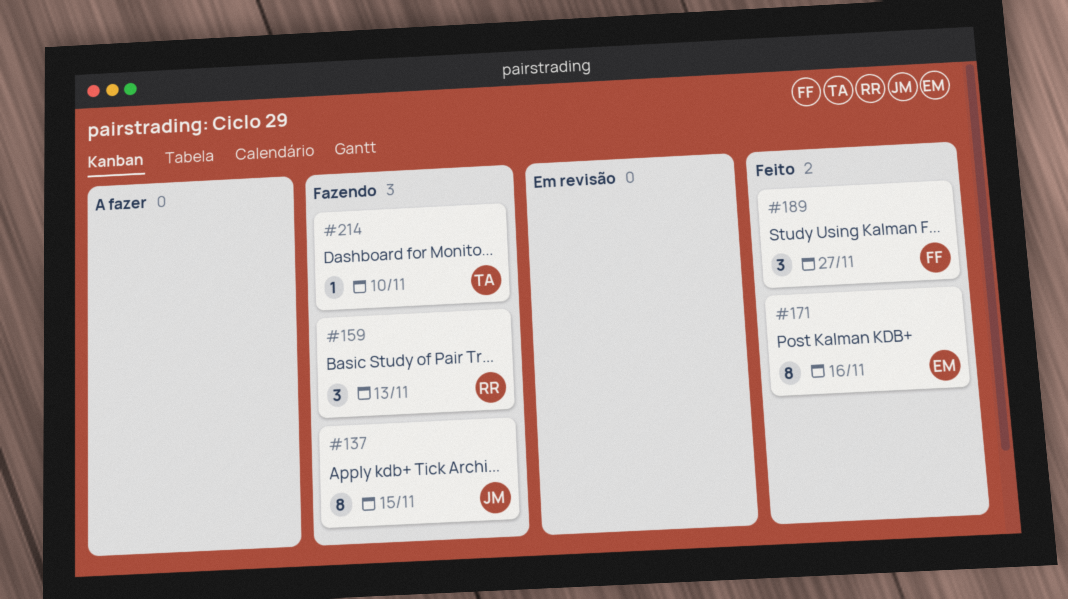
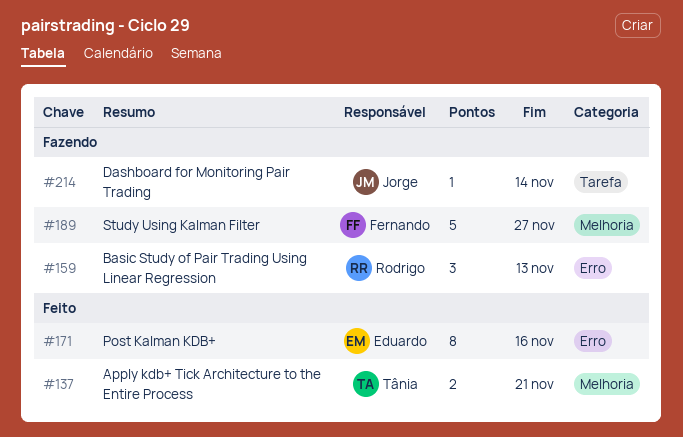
#137, status: Fazendo -> Feito
#137, owner: Jorge -> Tânia
#137, estimate: 8 -> 2
#137, due: Nov 15 -> Nov 21
#189, status: Feito -> Fazendo
#189, estimate: 3 -> 5
#214, owner: Tânia -> Jorge
#214, due: Nov 10 -> Nov 14

